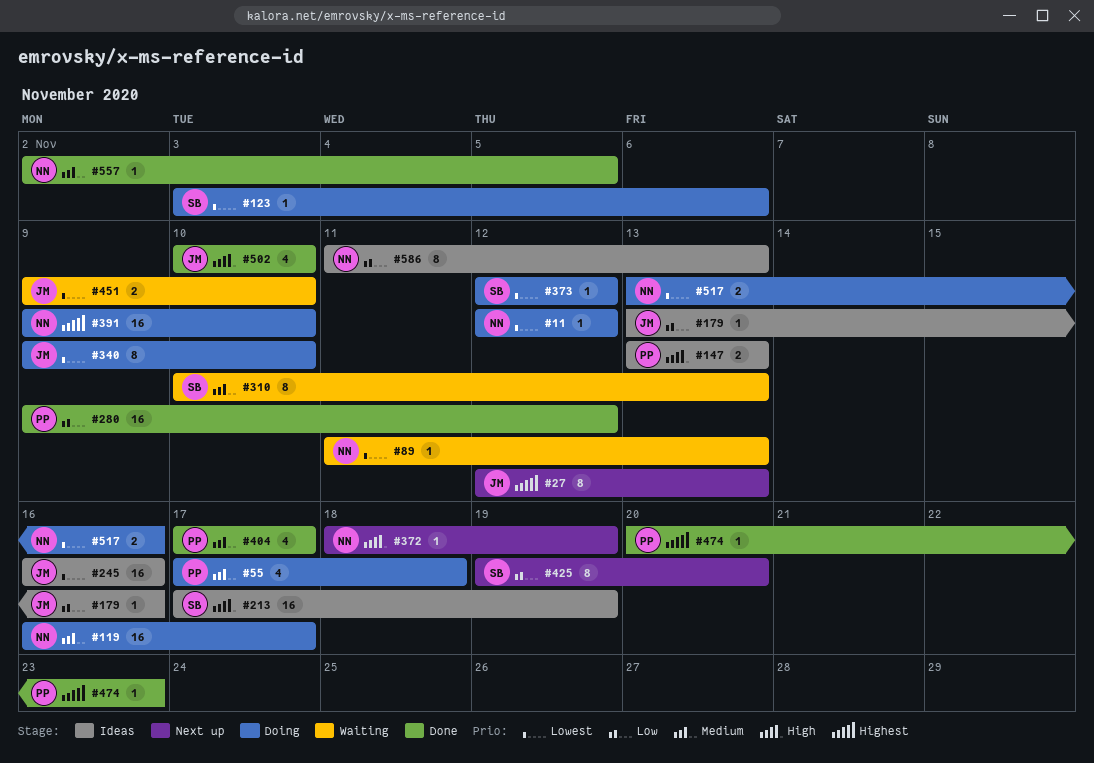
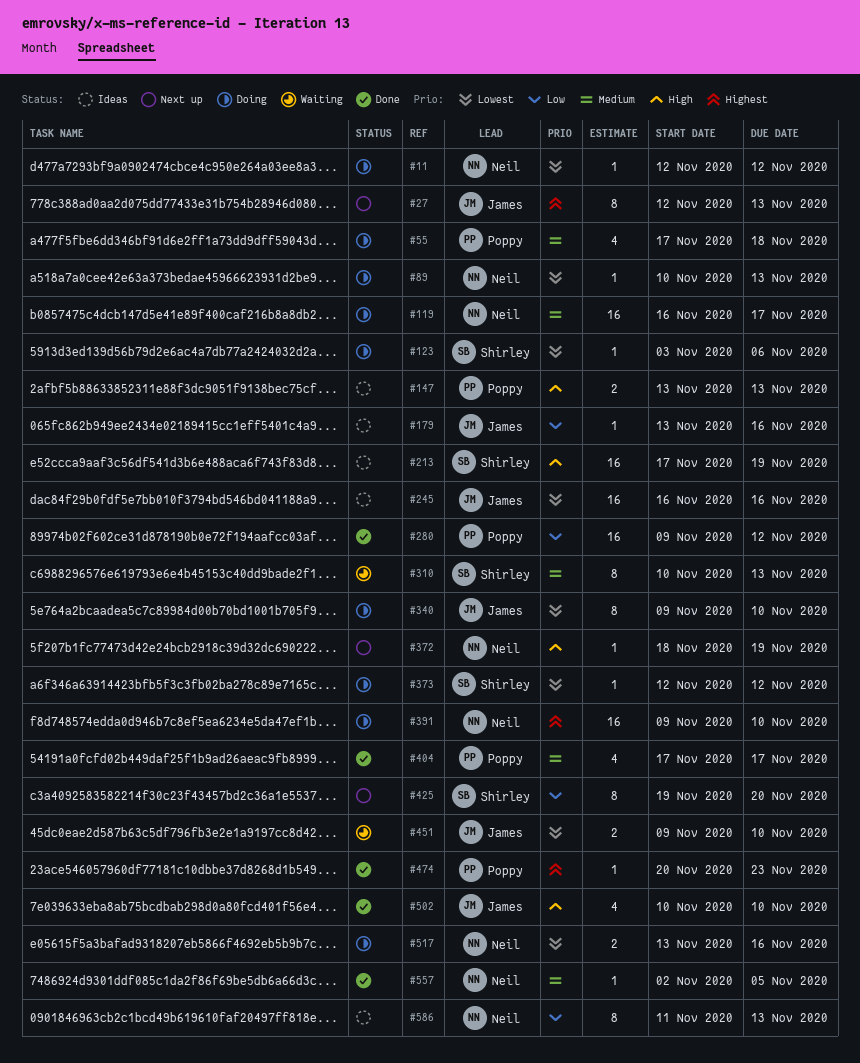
#89, status: Waiting -> Doing
#89, start: Nov 11 -> Nov 10

